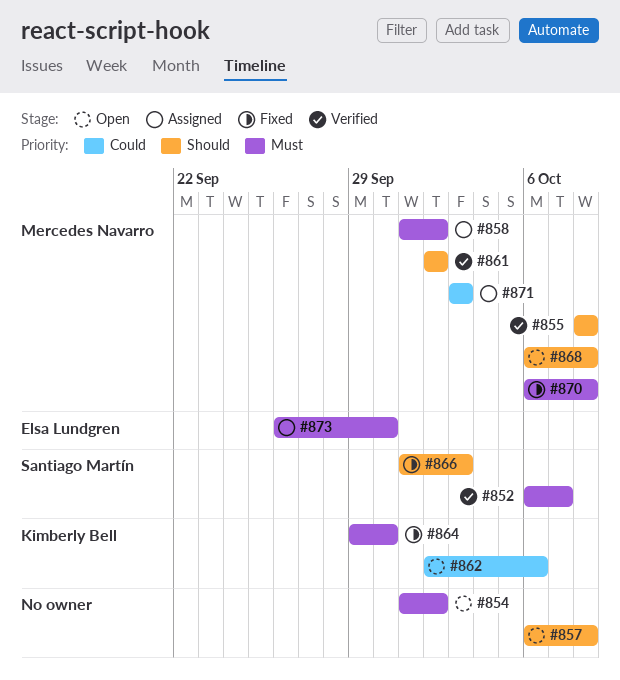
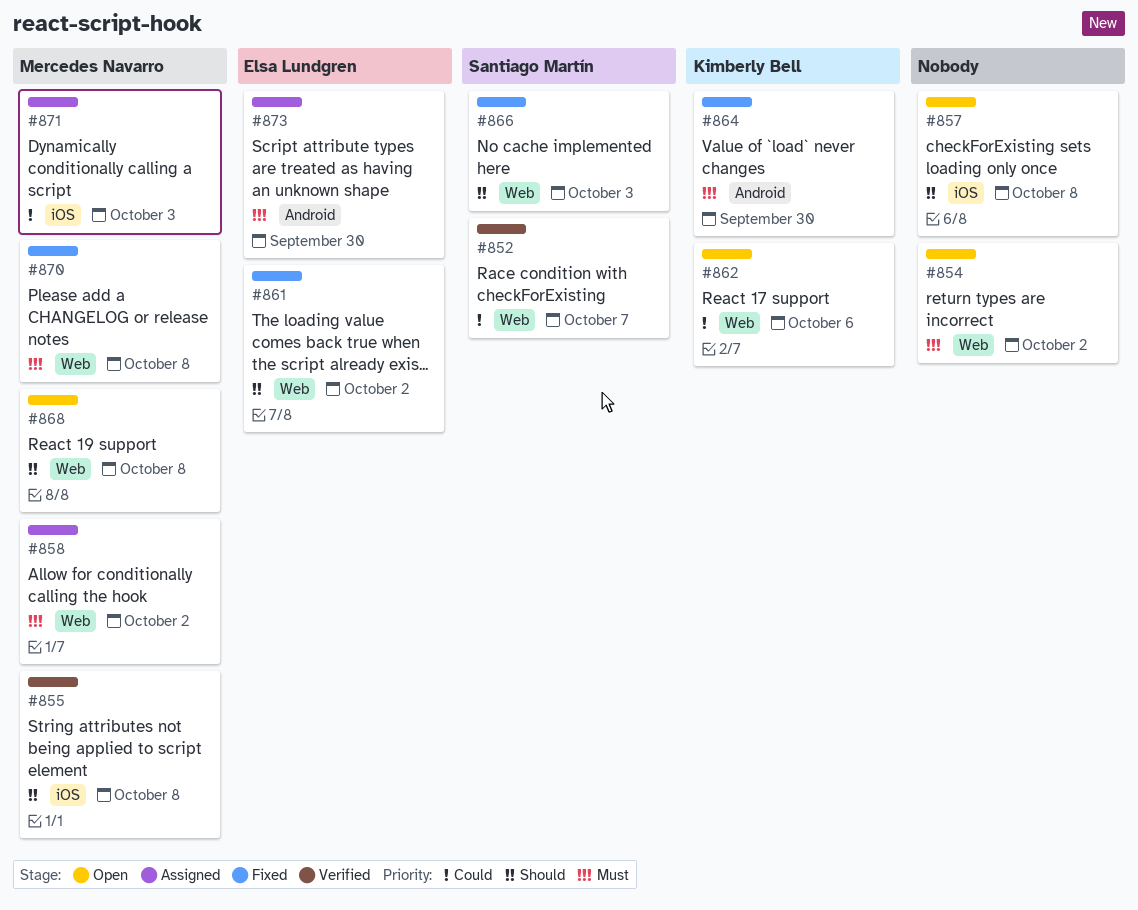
#852, priority: Must -> Could
#861, status: Verified -> Fixed
#861, owner: Mercedes Navarro -> Elsa Lundgren

